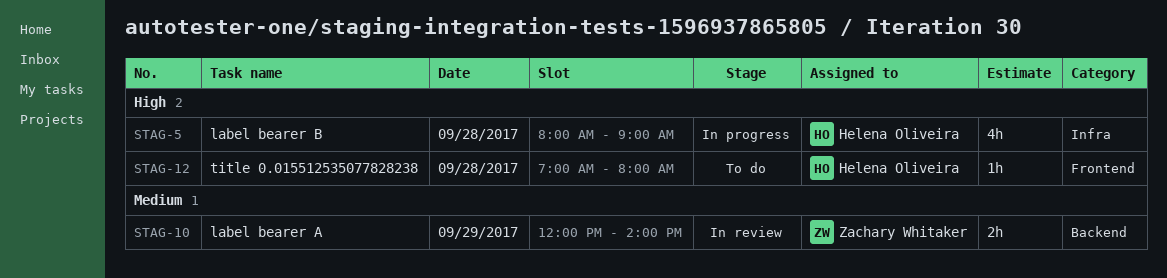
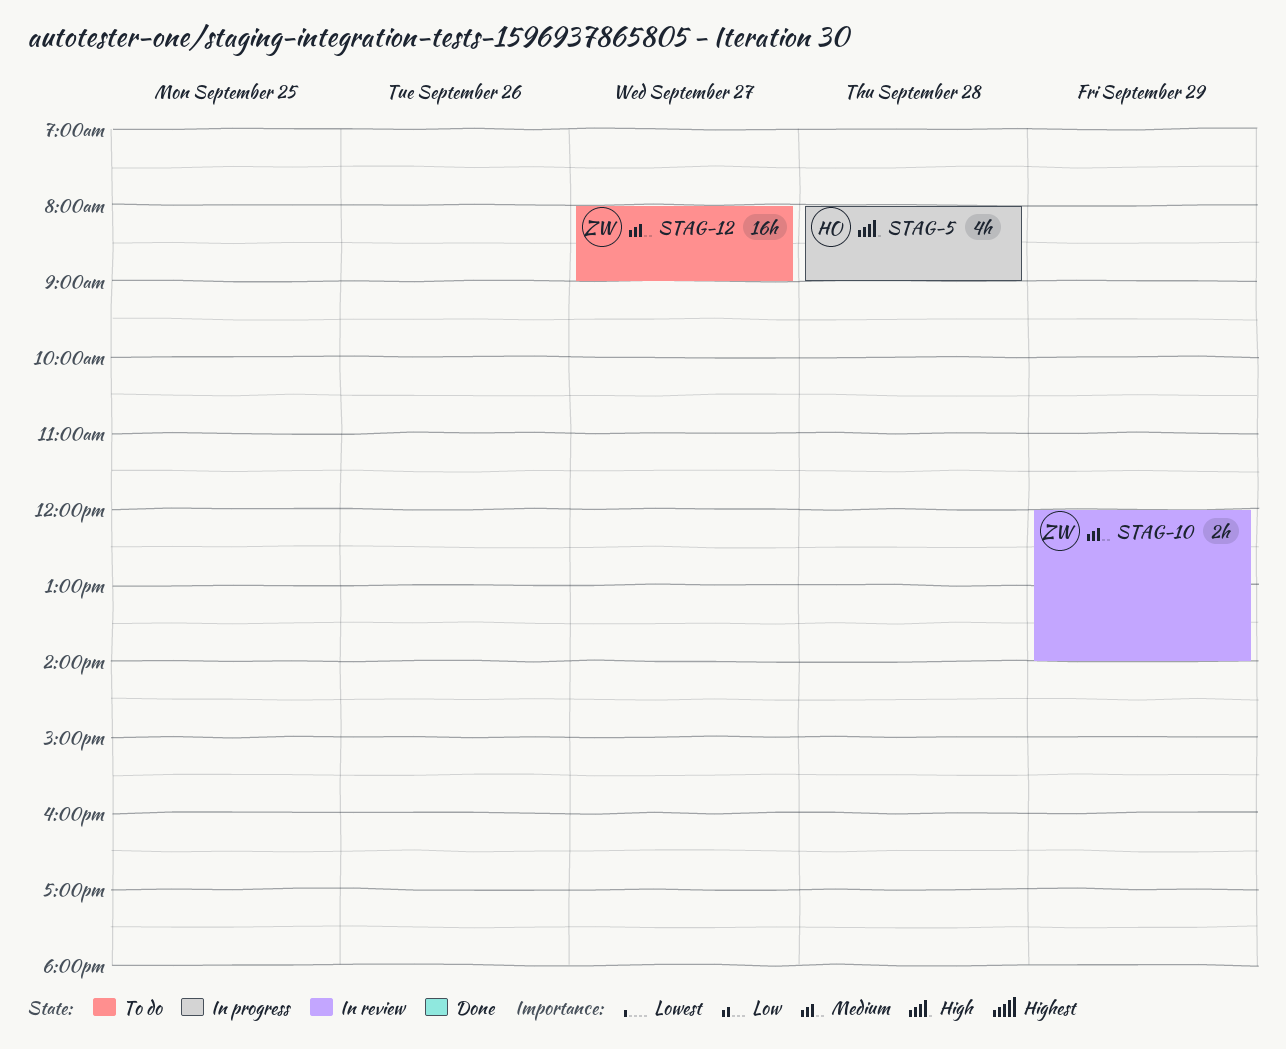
STAG-12, owner: Helena Oliveira -> Zachary Whitaker
STAG-12, priority: High -> Medium
STAG-12, estimate: 1h -> 16h
STAG-12, day: Sep 28 -> Sep 27
STAG-12, begins: 07:00 -> 08:00
STAG-12, ends: 08:00 -> 09:00

